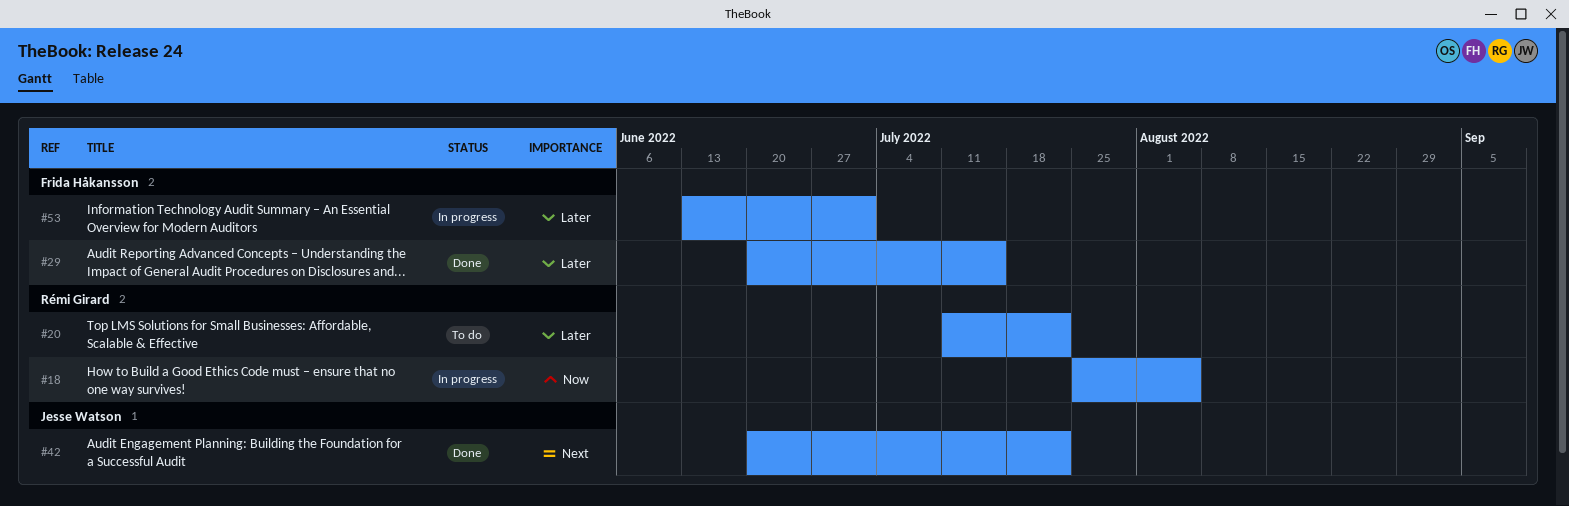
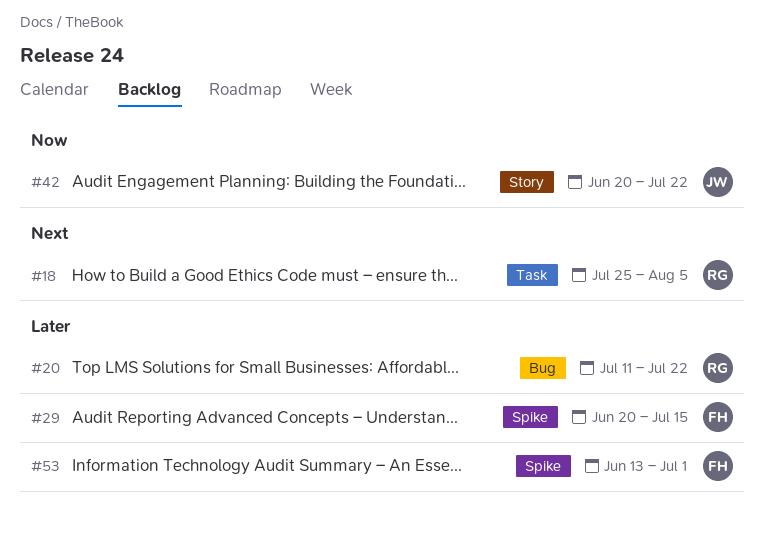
#18, priority: Now -> Next
#42, priority: Next -> Now

